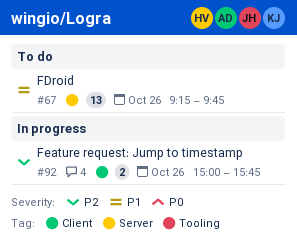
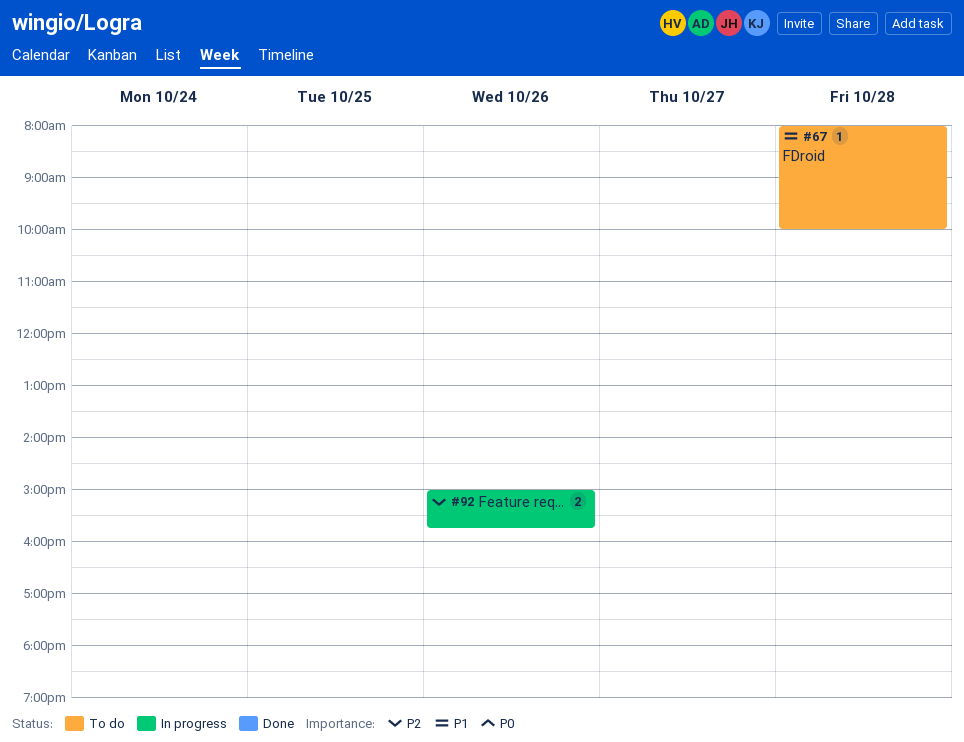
#67, estimate: 13 -> 1
#67, day: Oct 26 -> Oct 28
#67, begins: 09:15 -> 08:00
#67, ends: 09:45 -> 10:00

